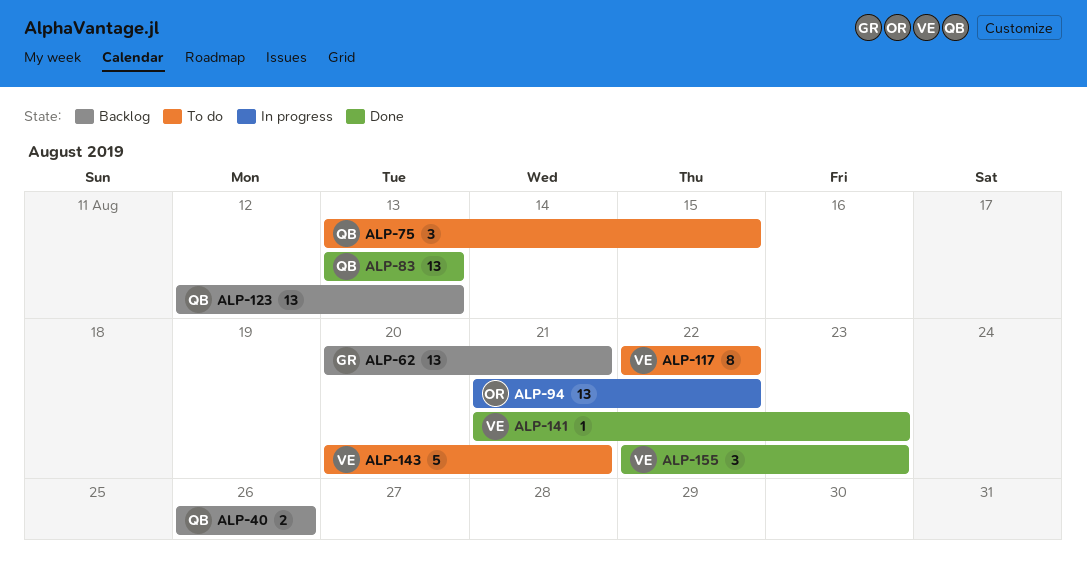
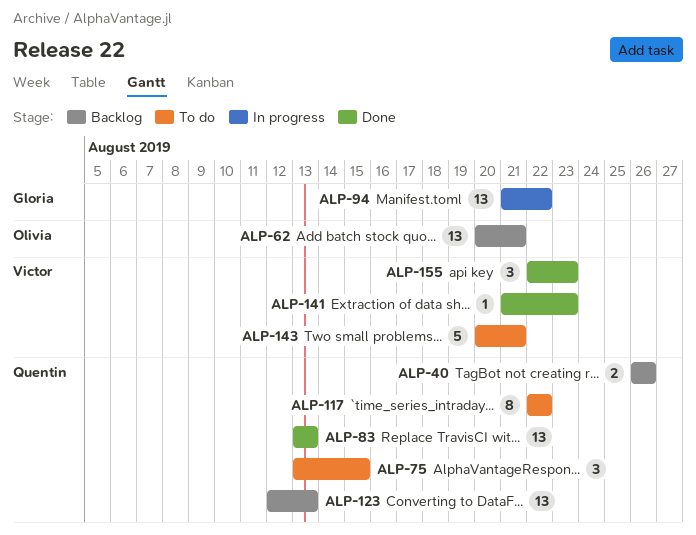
ALP-62, owner: Gloria -> Olivia
ALP-94, owner: Olivia -> Gloria
ALP-117, owner: Victor -> Quentin

